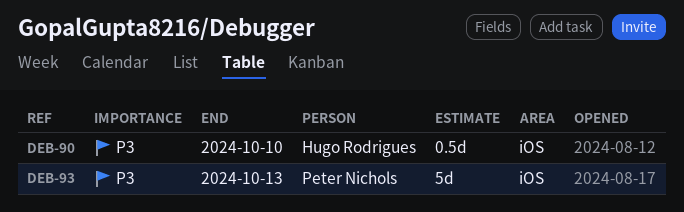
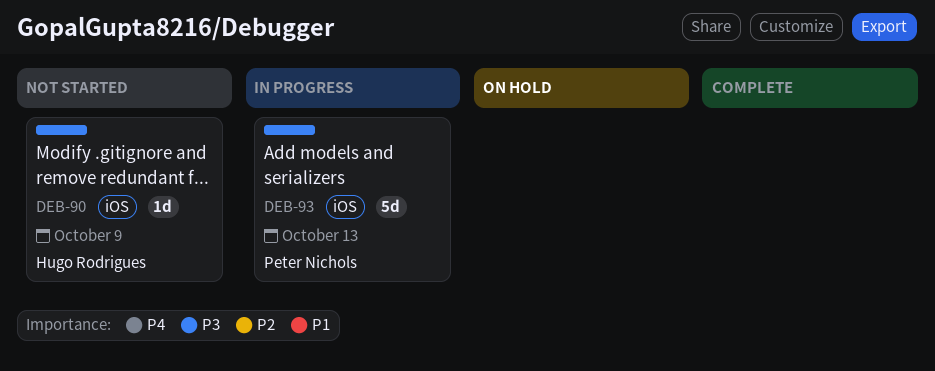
DEB-90, estimate: 0.5d -> 1d
DEB-90, due: Oct 10 -> Oct 9

